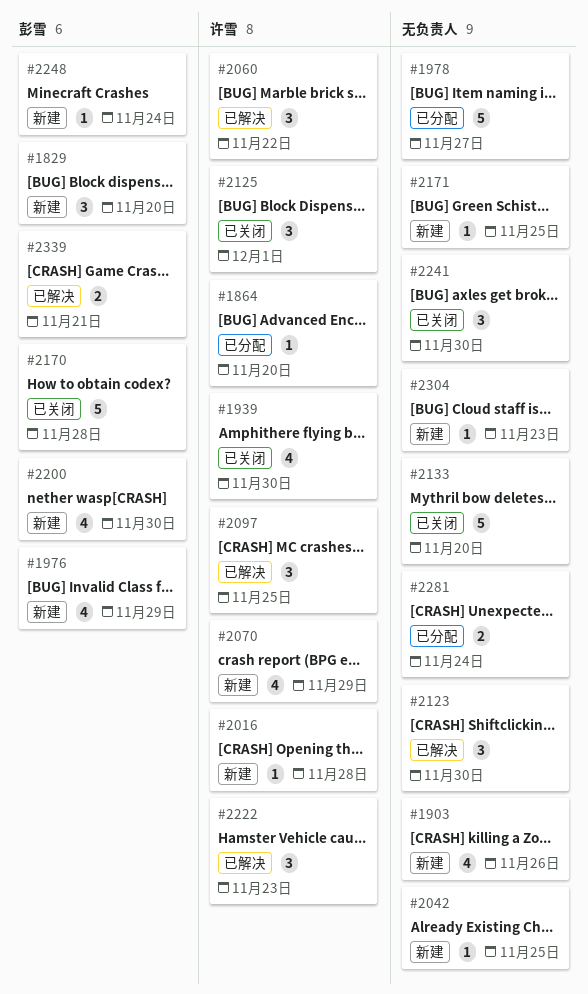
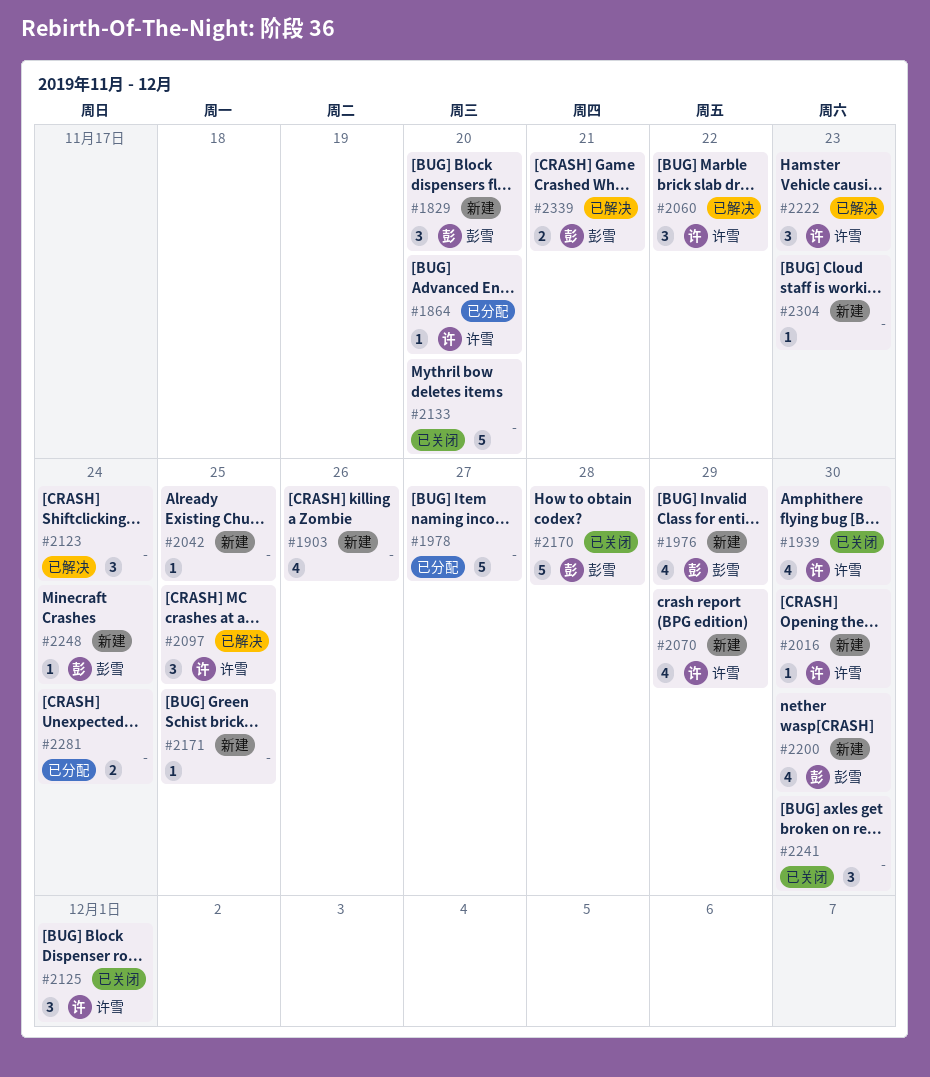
#2016, due: Nov 28 -> Nov 30
#2123, due: Nov 30 -> Nov 24

